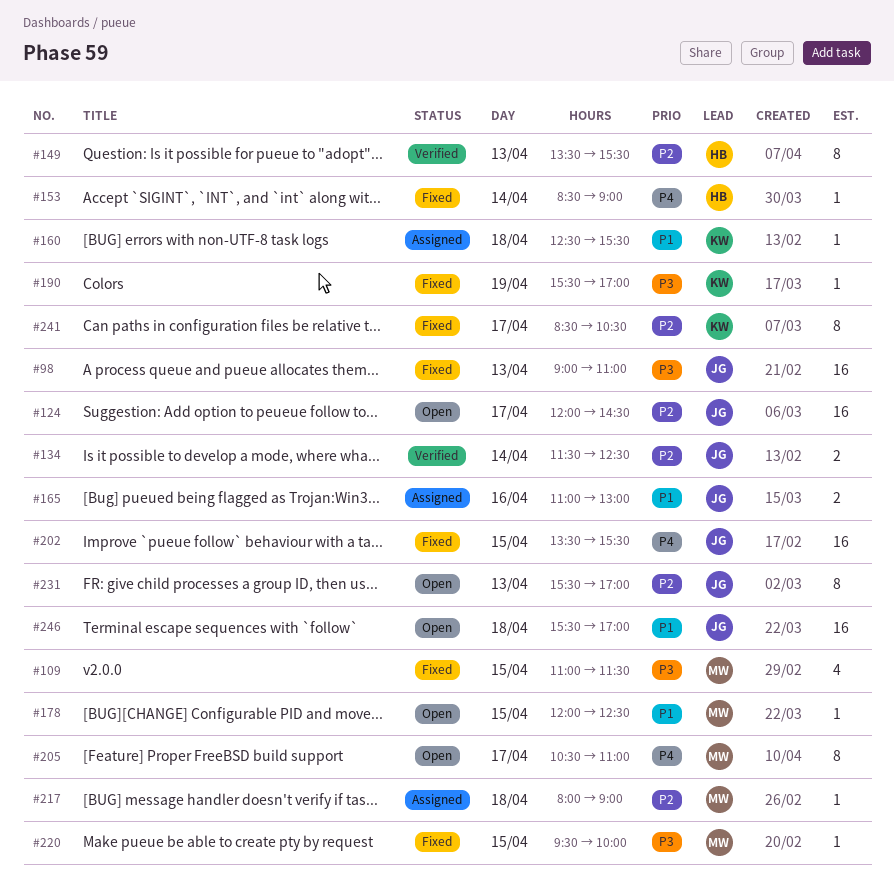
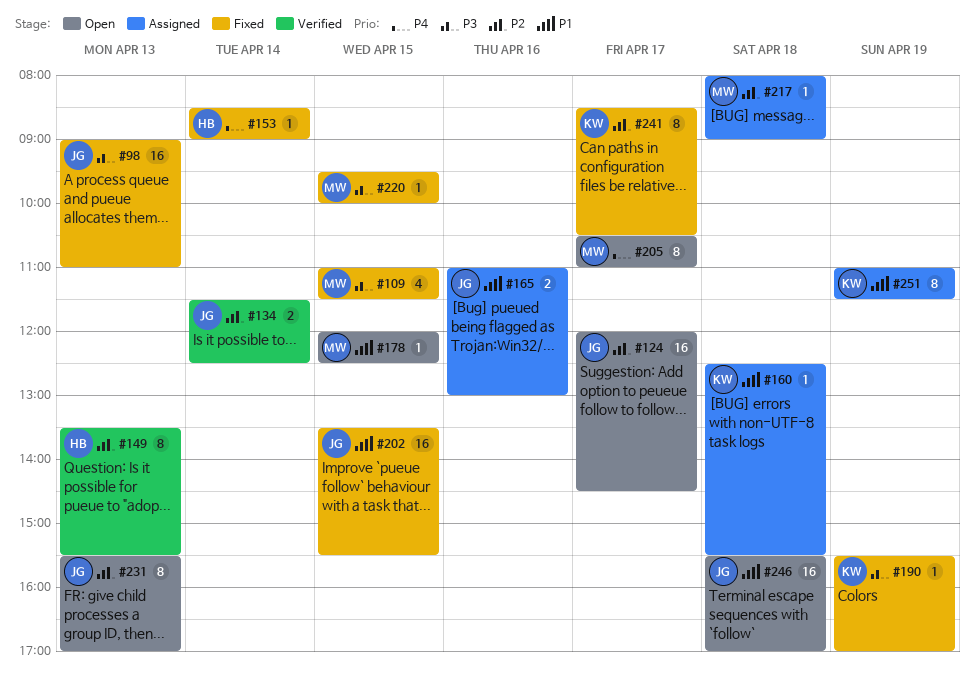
#202, priority: P4 -> P1
#251: none -> present

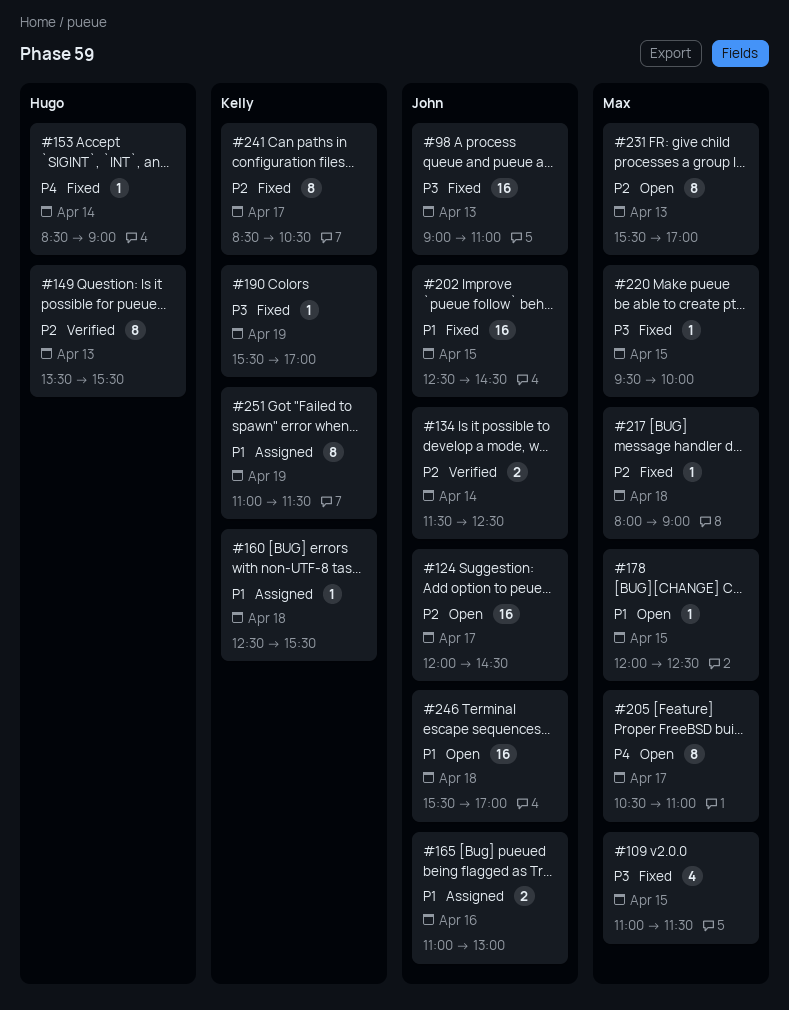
#202, begins: 13:30 -> 12:30
#202, ends: 15:30 -> 14:30
#217, status: Assigned -> Fixed
#231, owner: John -> Max

